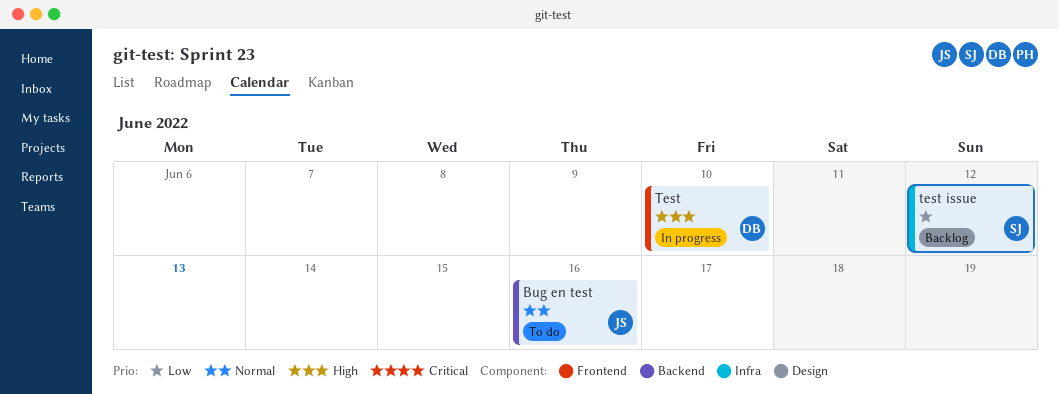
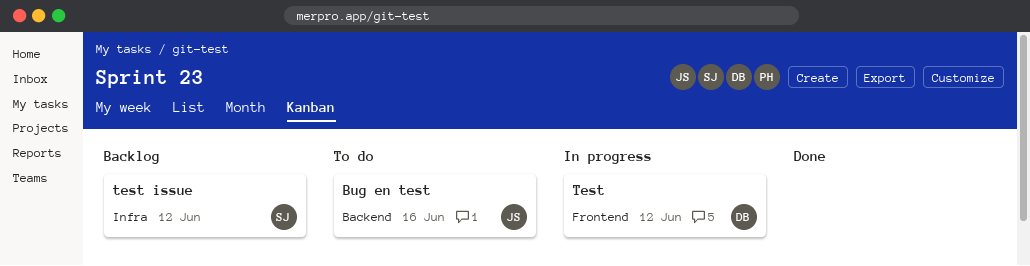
Test, due: Jun 10 -> Jun 12

